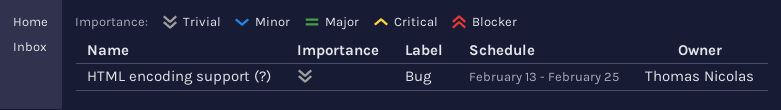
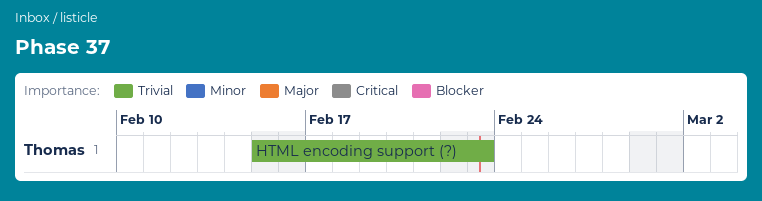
HTML encoding support (?), start: Feb 13 -> Feb 15
HTML encoding support (?), due: Feb 25 -> Feb 23

